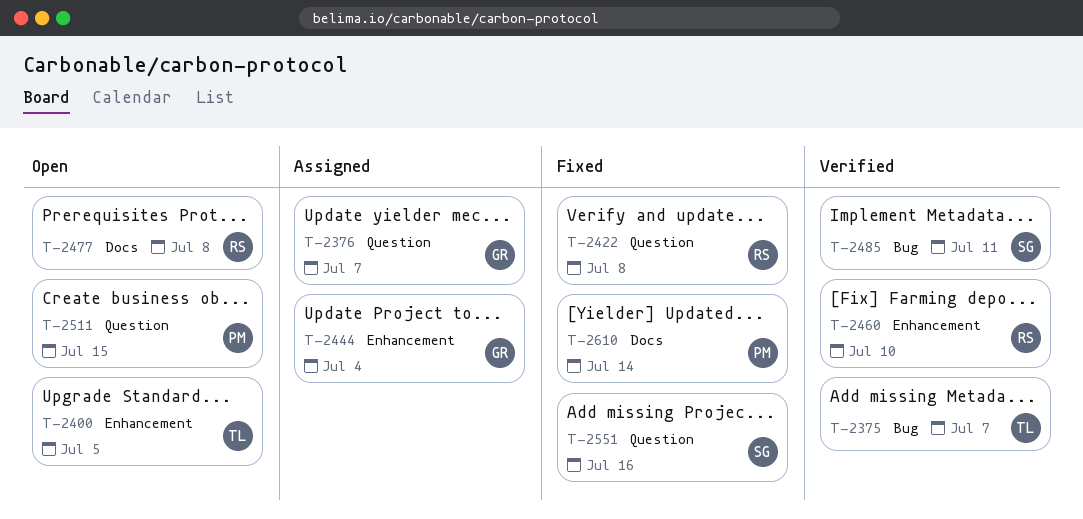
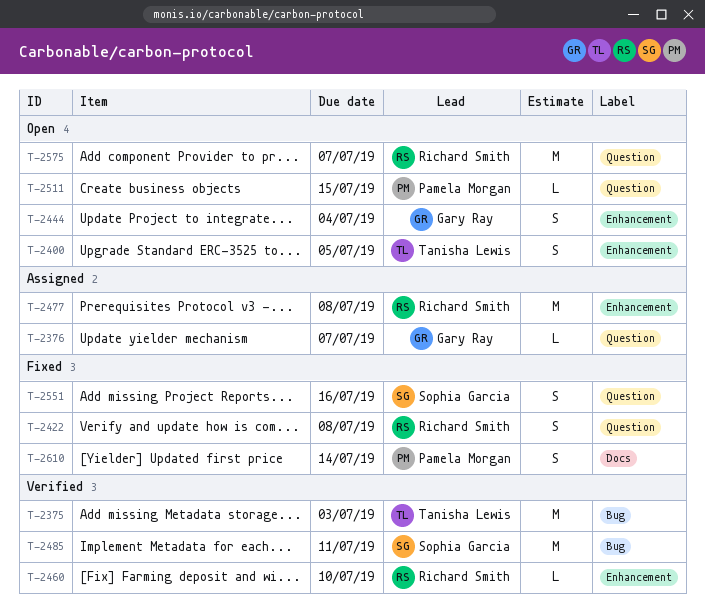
T-2375, due: Jul 7 -> Jul 3
T-2444, status: Assigned -> Open
T-2477, status: Open -> Assigned
T-2477, label: Docs -> Enhancement
T-2575: none -> present

